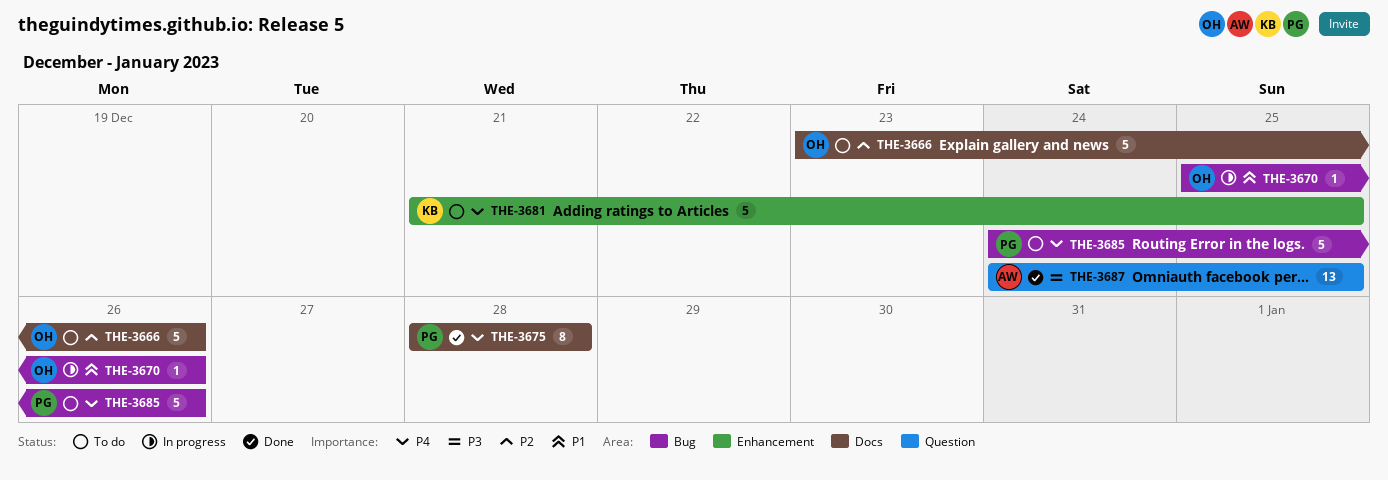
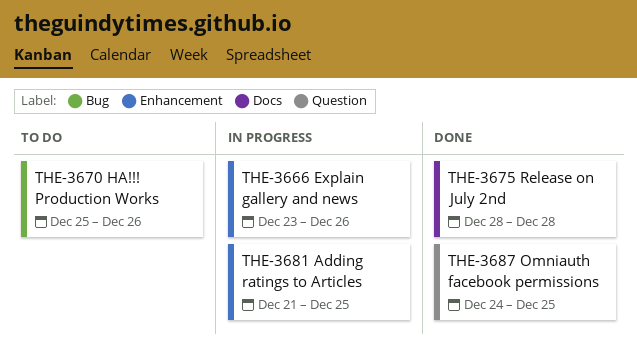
THE-3666, status: To do -> In progress
THE-3666, label: Docs -> Enhancement
THE-3670, status: In progress -> To do
THE-3681, status: To do -> In progress
THE-3685: present -> none

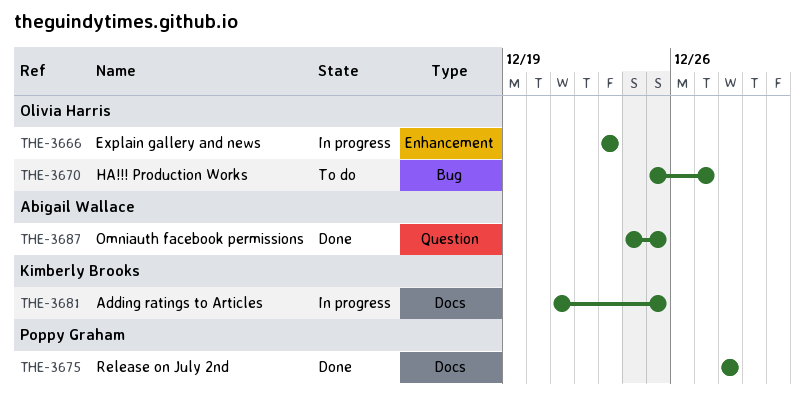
THE-3666, due: Dec 26 -> Dec 23
THE-3670, due: Dec 26 -> Dec 27
THE-3681, label: Enhancement -> Docs

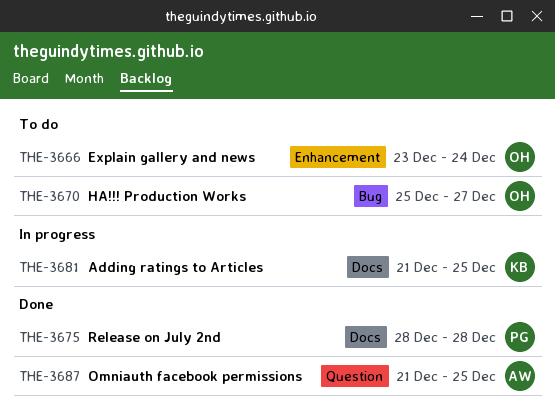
THE-3666, status: In progress -> To do
THE-3666, due: Dec 23 -> Dec 24
THE-3687, start: Dec 24 -> Dec 21

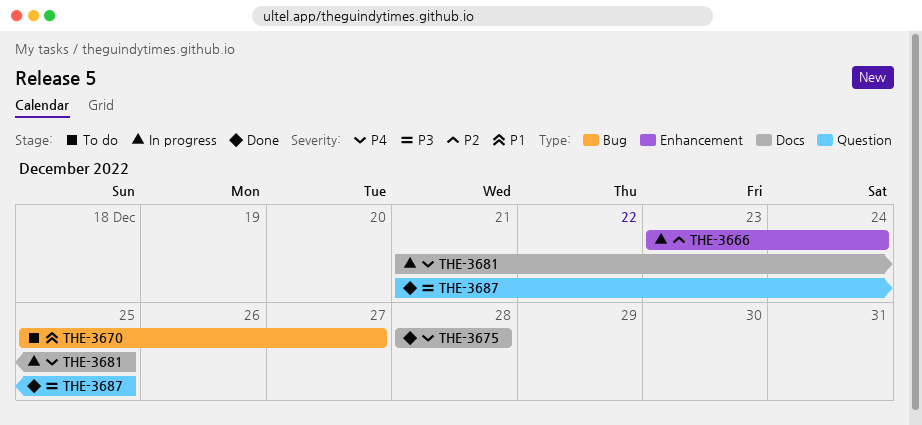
THE-3666, status: To do -> In progress

